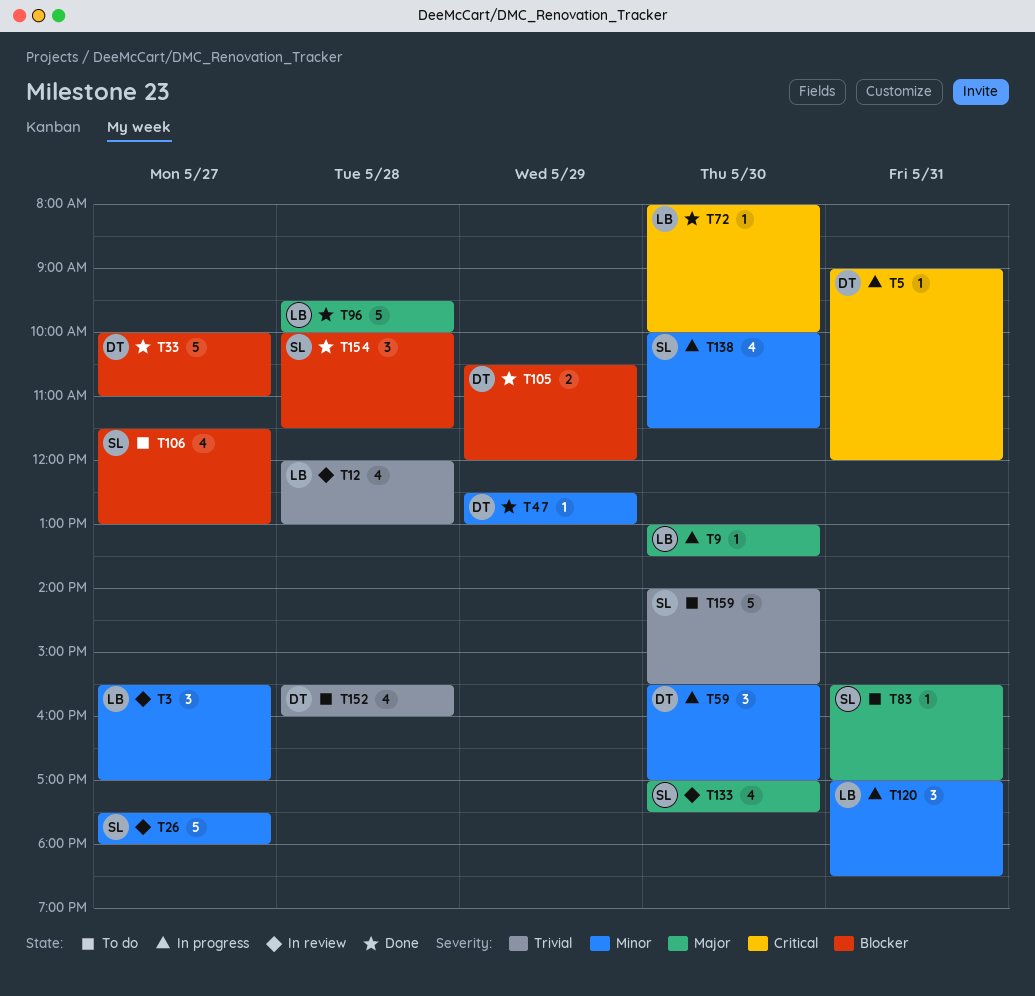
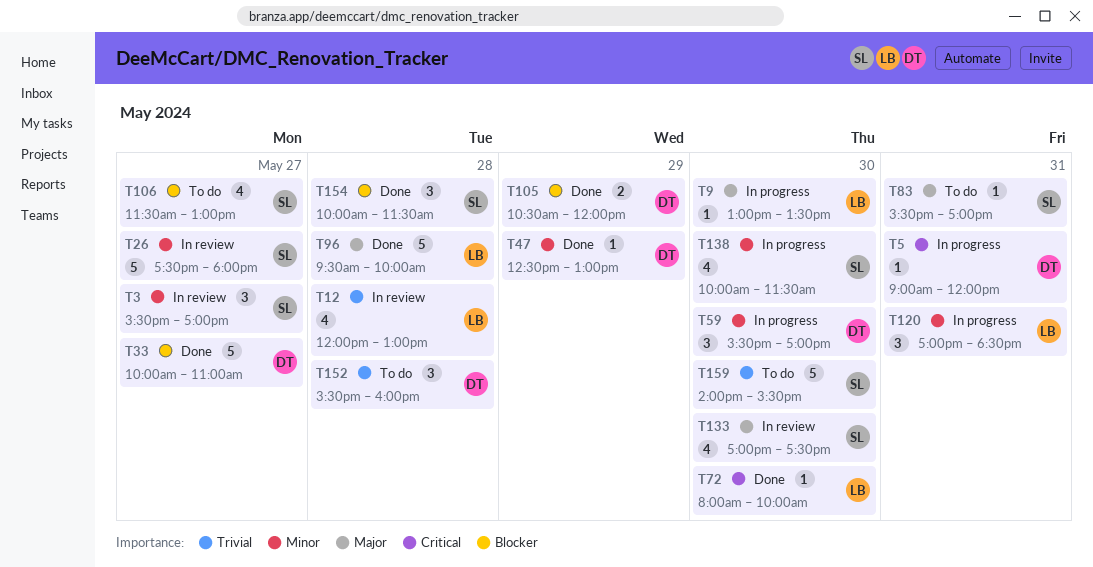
T3, owner: LB -> SL
T152, estimate: 4 -> 3

